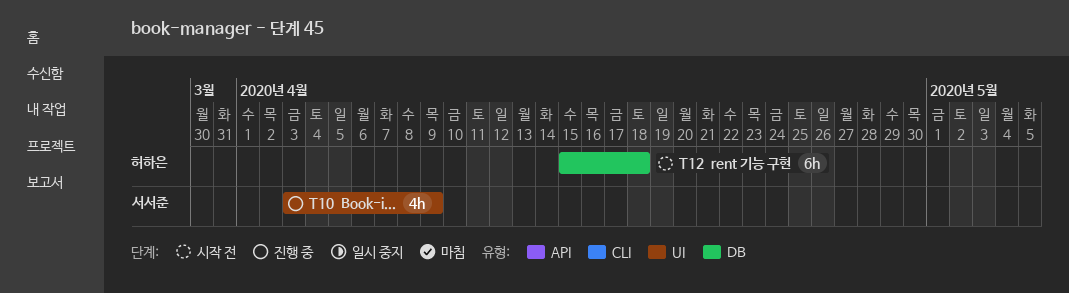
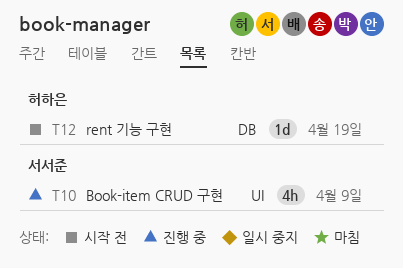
T12, estimate: 6h -> 1d
T12, due: Apr 18 -> Apr 19

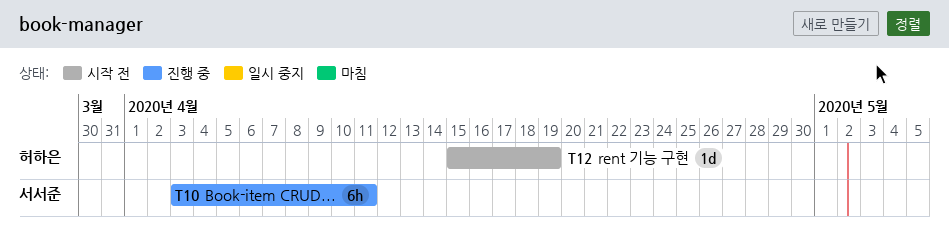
T10, estimate: 4h -> 6h
T10, due: Apr 9 -> Apr 11

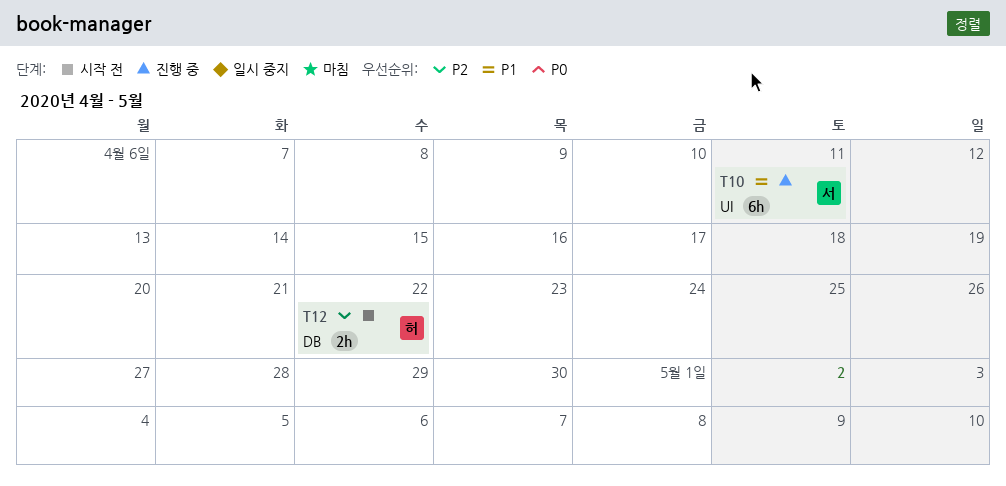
T12, estimate: 1d -> 2h
T12, due: Apr 19 -> Apr 22

